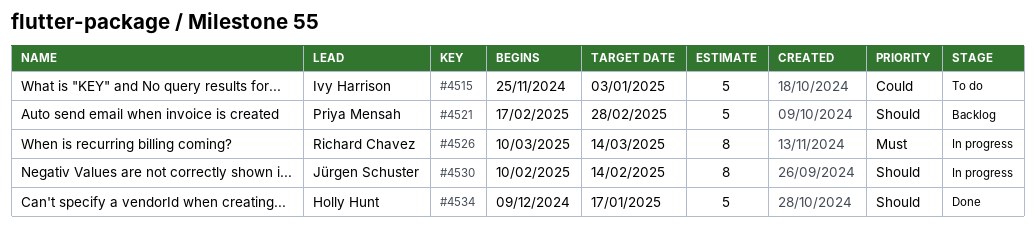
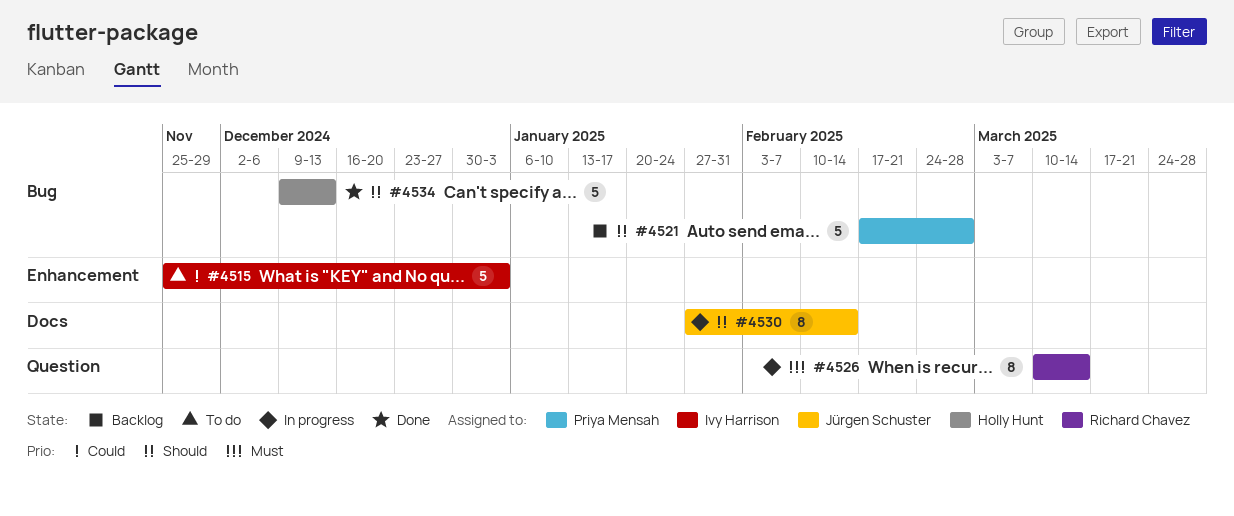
#4530, start: Feb 10 -> Jan 27
#4534, due: Jan 17 -> Dec 13

